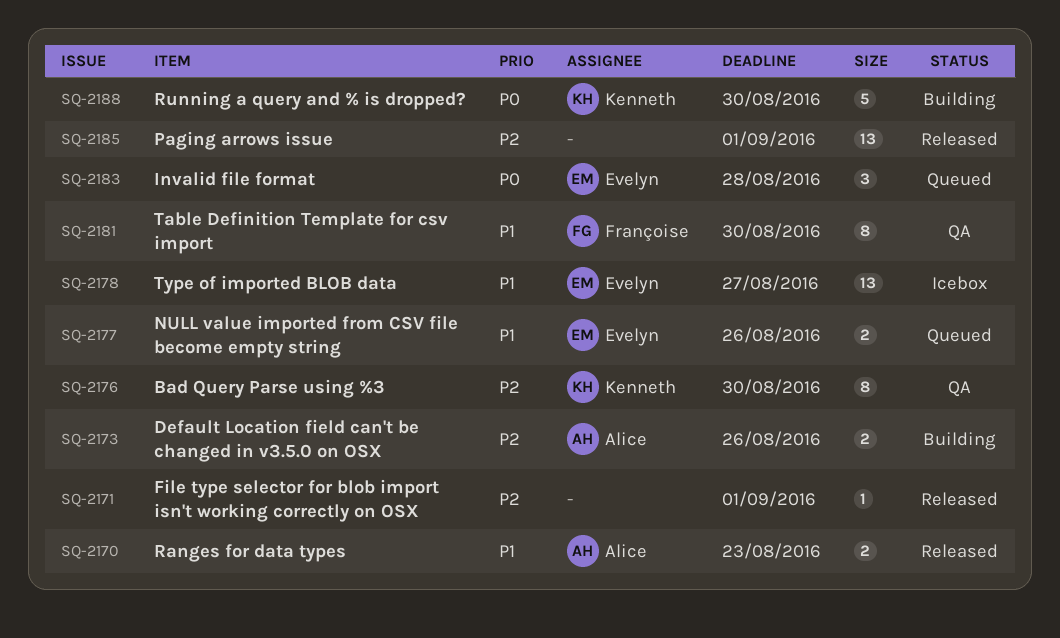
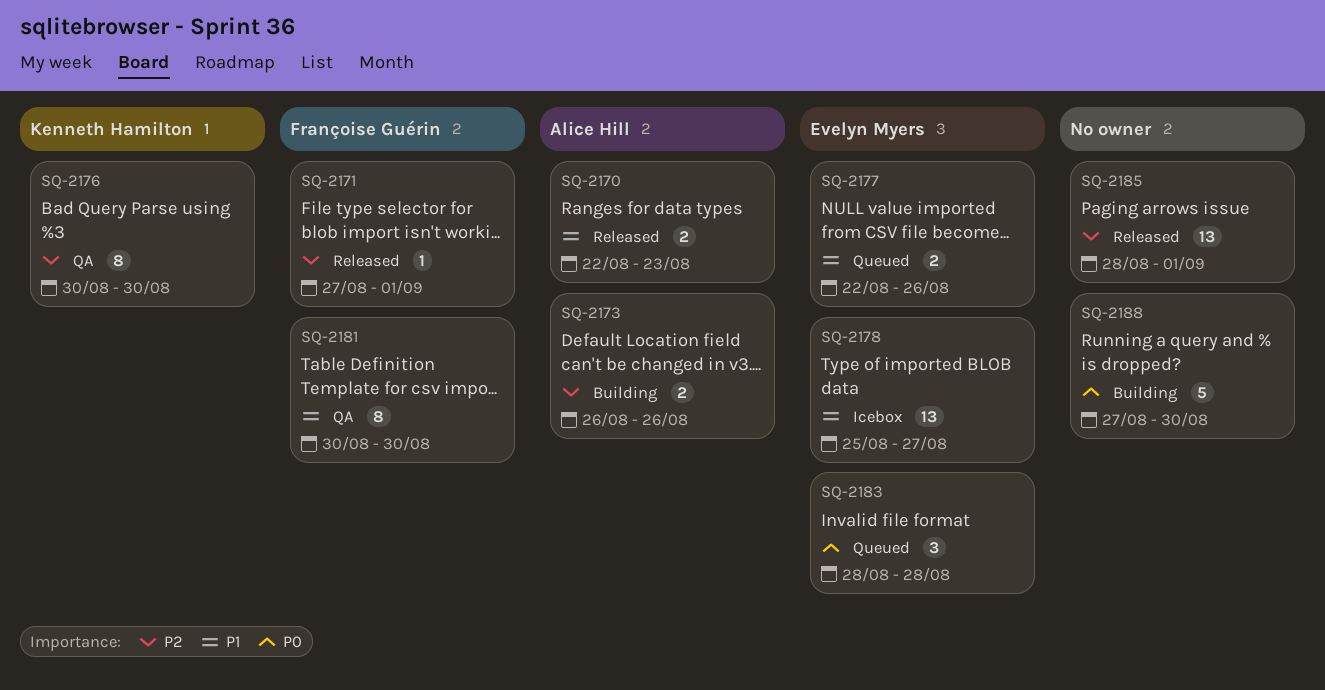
SQ-2171, owner: none -> Françoise Guérin
SQ-2188, owner: Kenneth Hamilton -> none

